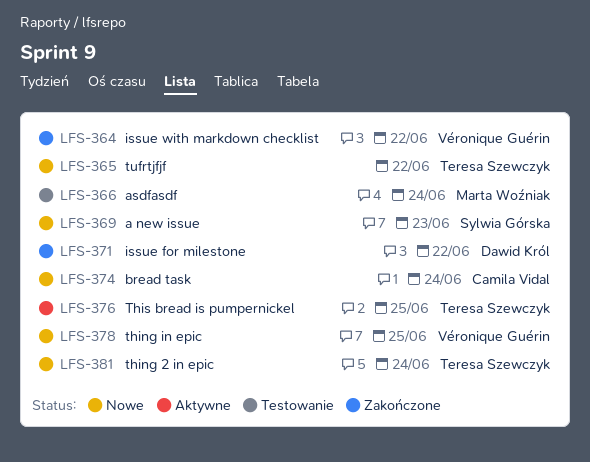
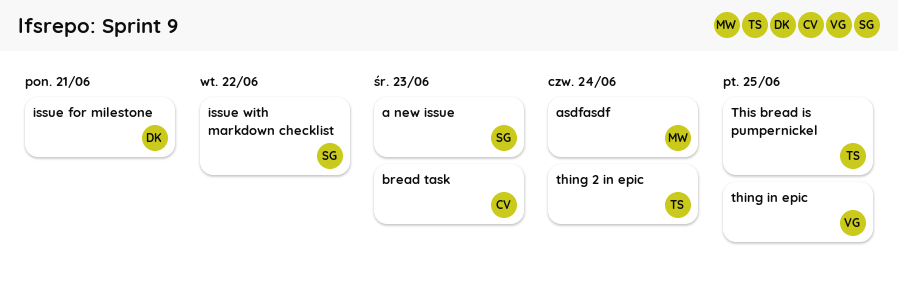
bread task, due: Jun 24 -> Jun 23
issue for milestone, due: Jun 22 -> Jun 21
issue with markdown checklist, owner: Véronique Guérin -> Sylwia Górska
tufrtjfjf: present -> none

